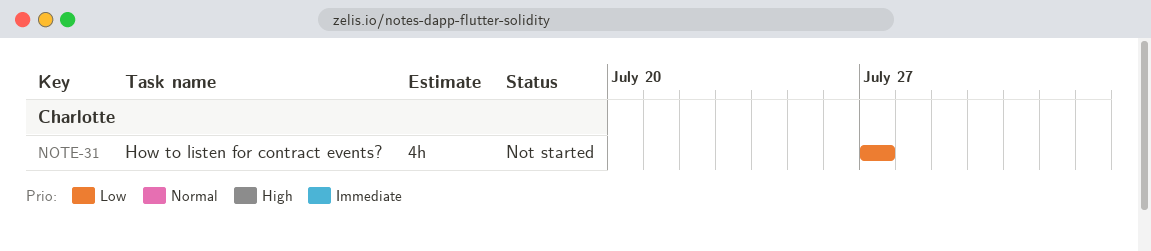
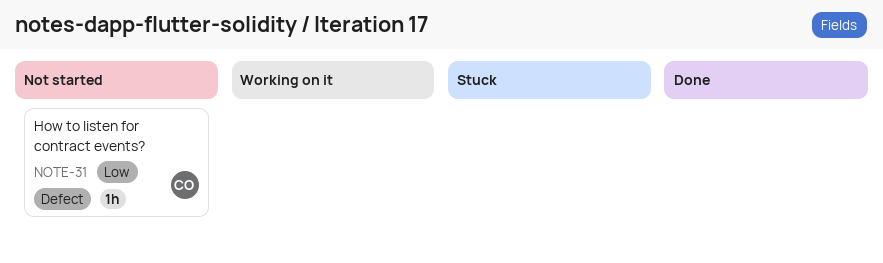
NOTE-31, estimate: 4h -> 1h

